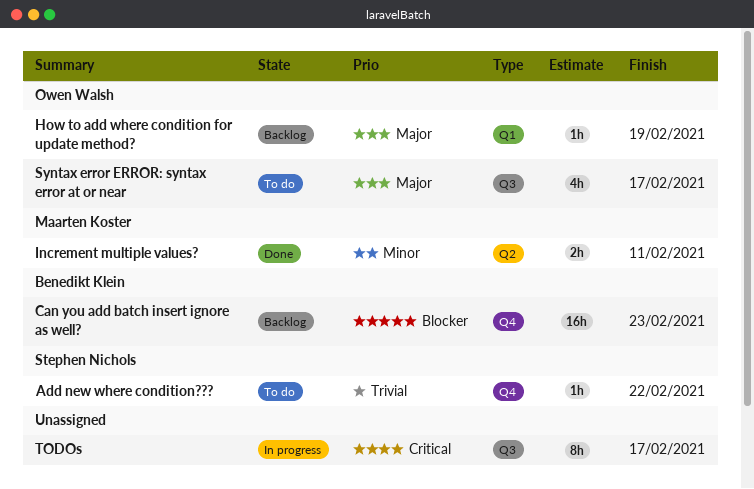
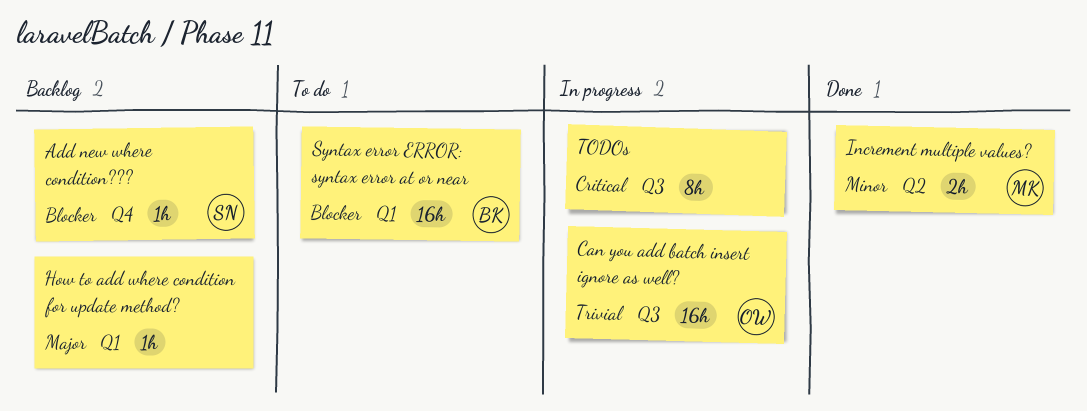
Add new where condition???, status: To do -> Backlog
Add new where condition???, priority: Trivial -> Blocker
Can you add batch insert ignore as well?, status: Backlog -> In progress
Can you add batch insert ignore as well?, owner: Benedikt Klein -> Owen Walsh
Can you add batch insert ignore as well?, priority: Blocker -> Trivial
Can you add batch insert ignore as well?, label: Q4 -> Q3
How to add where condition for update method?, owner: Owen Walsh -> none
Syntax error ERROR: syntax error at or near, owner: Owen Walsh -> Benedikt Klein
Syntax error ERROR: syntax error at or near, priority: Major -> Blocker
Syntax error ERROR: syntax error at or near, label: Q3 -> Q1
Syntax error ERROR: syntax error at or near, estimate: 4h -> 16h

